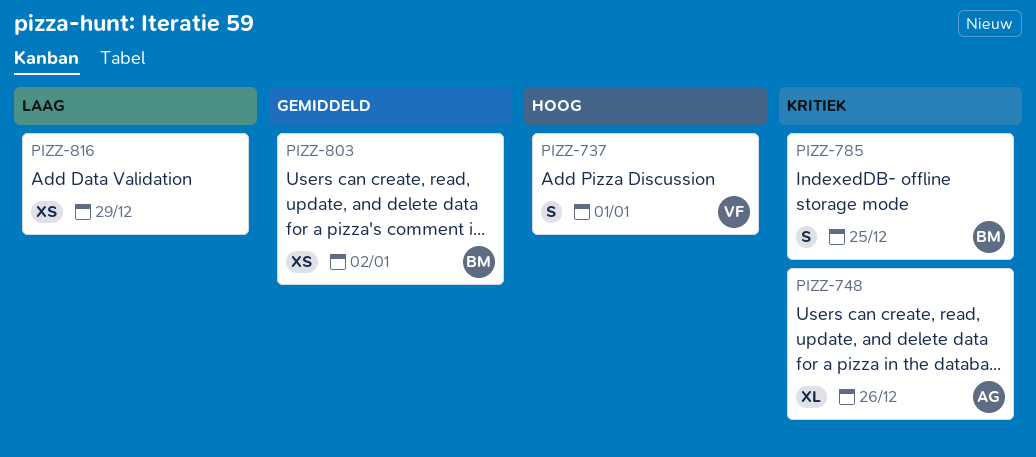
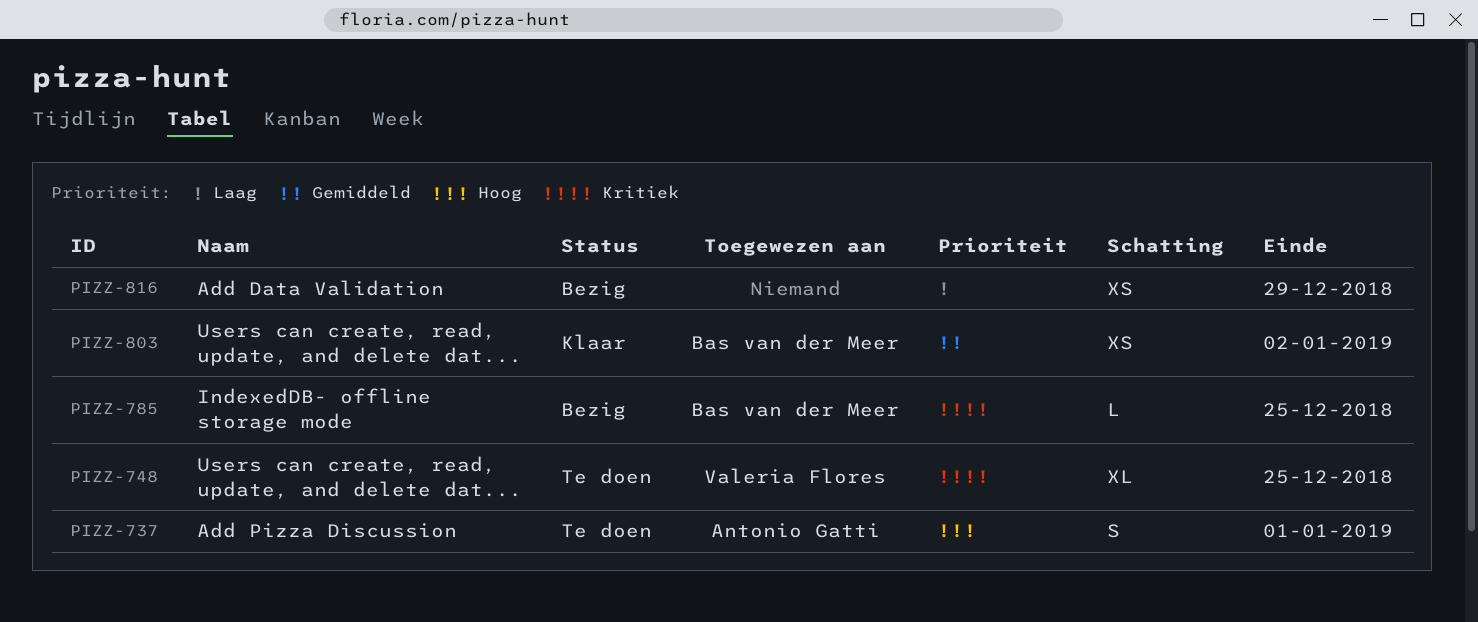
PIZZ-737, owner: Valeria Flores -> Antonio Gatti
PIZZ-748, owner: Antonio Gatti -> Valeria Flores
PIZZ-748, due: Dec 26 -> Dec 25
PIZZ-785, estimate: S -> L

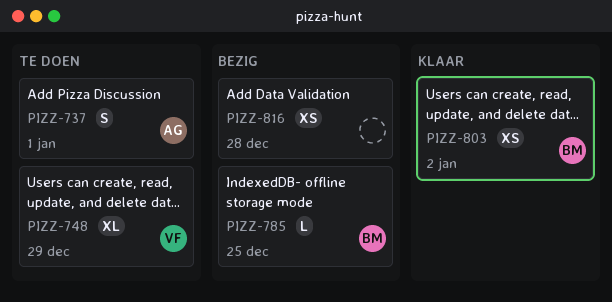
PIZZ-748, due: Dec 25 -> Dec 29
PIZZ-816, due: Dec 29 -> Dec 28

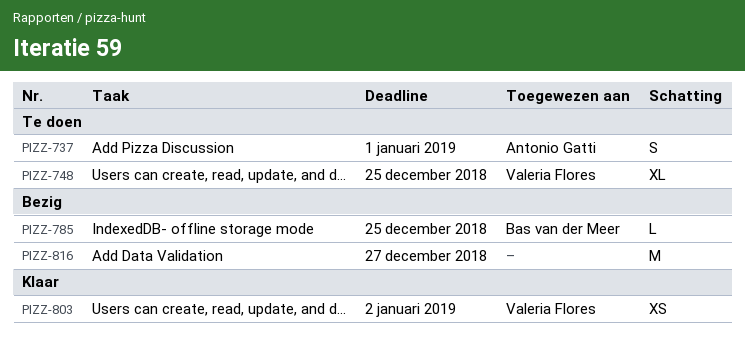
PIZZ-748, due: Dec 29 -> Dec 25
PIZZ-803, owner: Bas van der Meer -> Valeria Flores
PIZZ-816, estimate: XS -> M
PIZZ-816, due: Dec 28 -> Dec 27

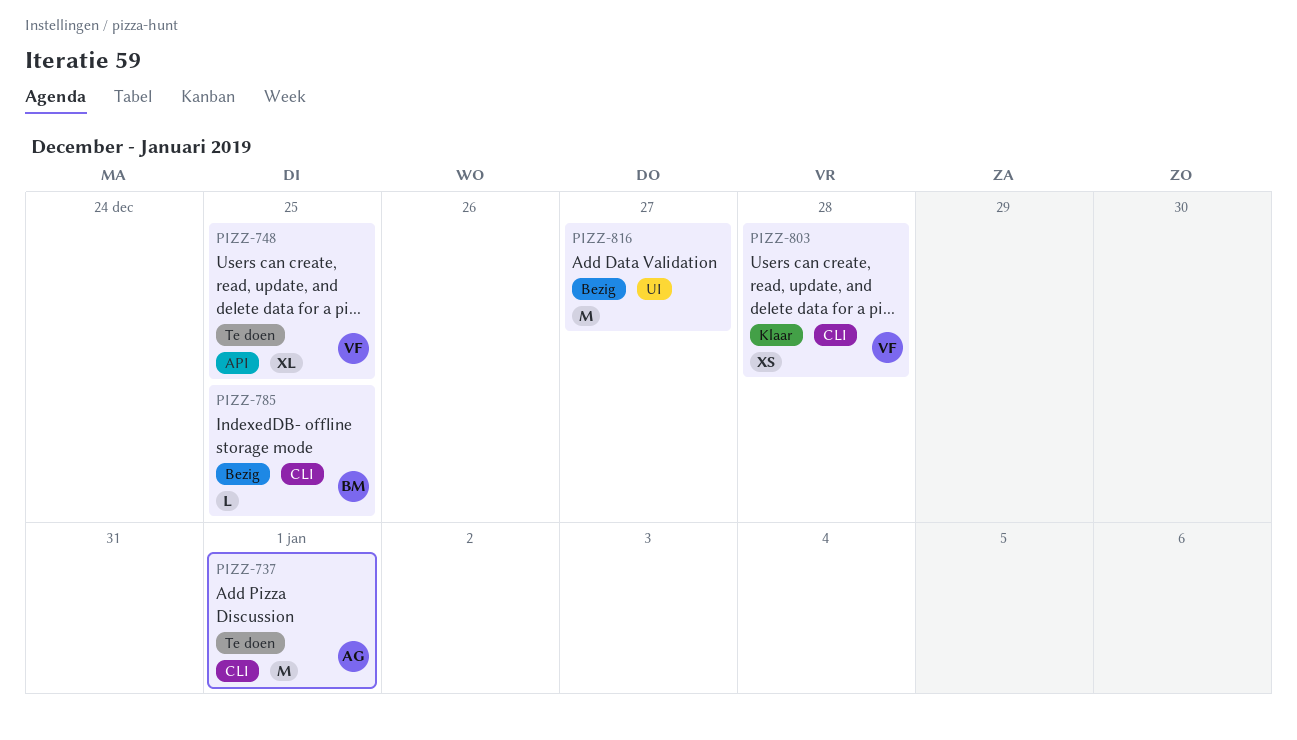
PIZZ-737, estimate: S -> M
PIZZ-803, due: Jan 2 -> Dec 28

